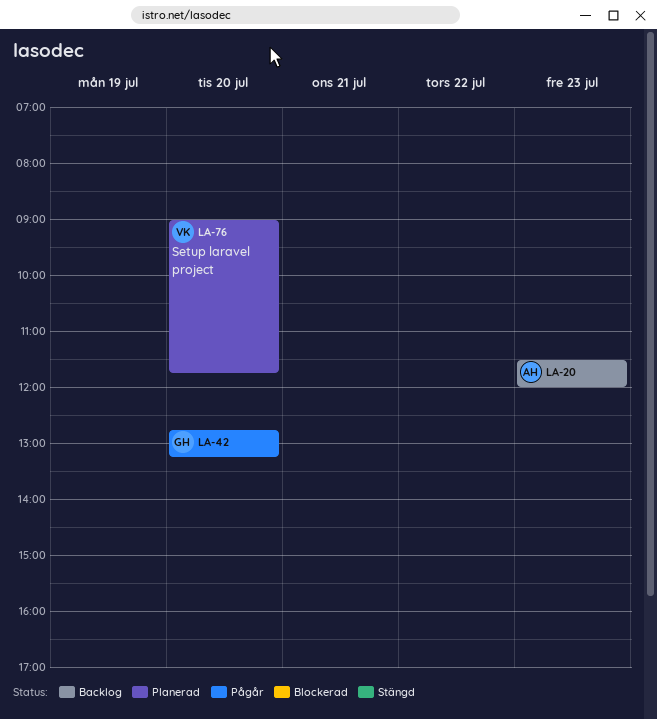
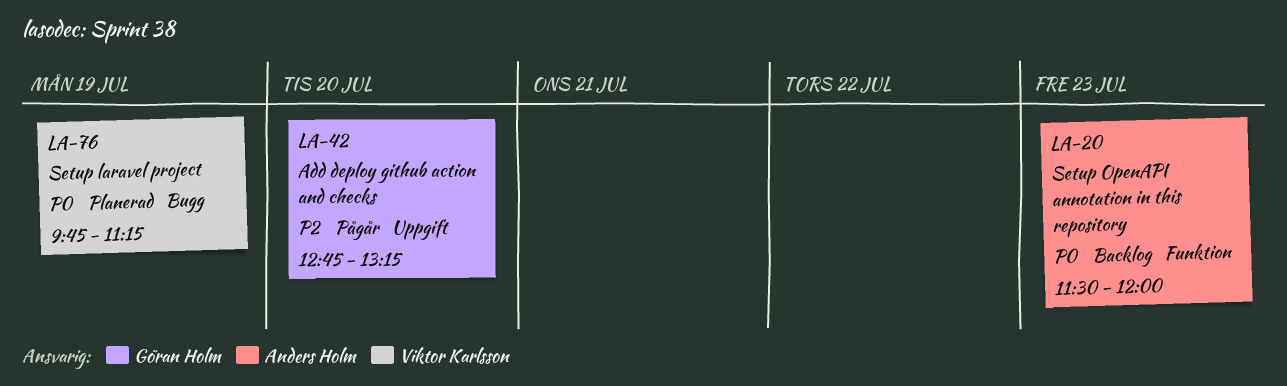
LA-76, day: Jul 20 -> Jul 19
LA-76, begins: 09:00 -> 09:45
LA-76, ends: 11:45 -> 11:15

